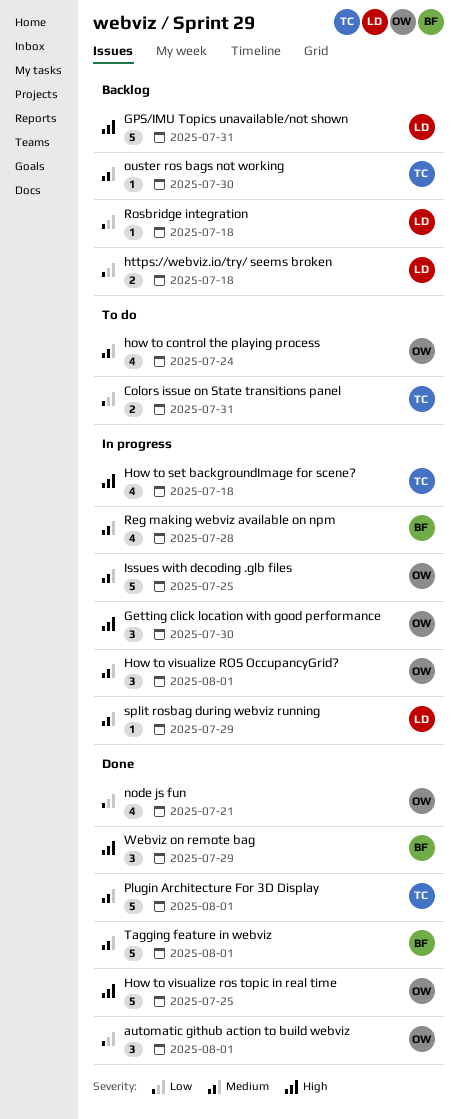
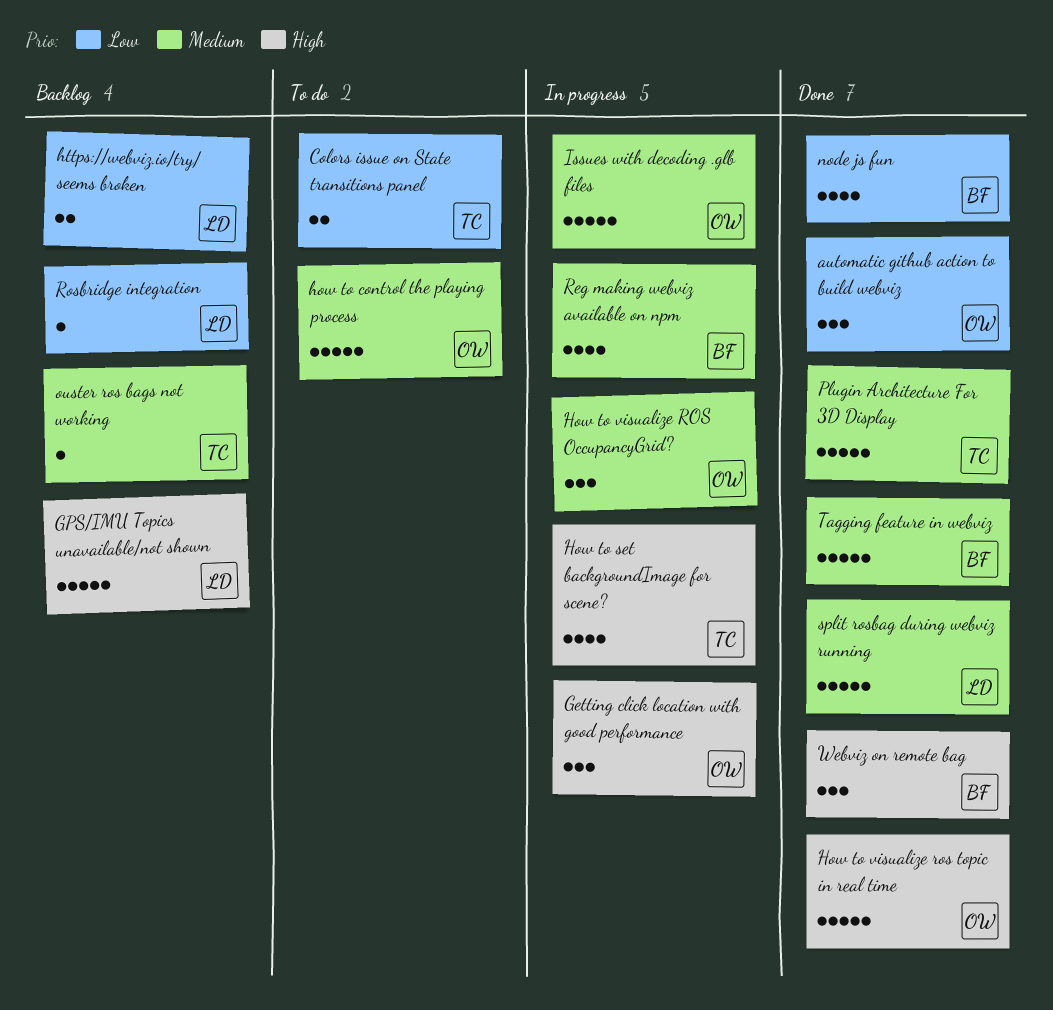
how to control the playing process, estimate: 4 -> 5
node js fun, owner: OW -> BF
split rosbag during webviz running, status: In progress -> Done
split rosbag during webviz running, estimate: 1 -> 5

